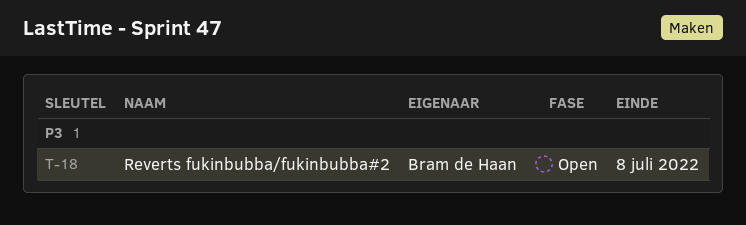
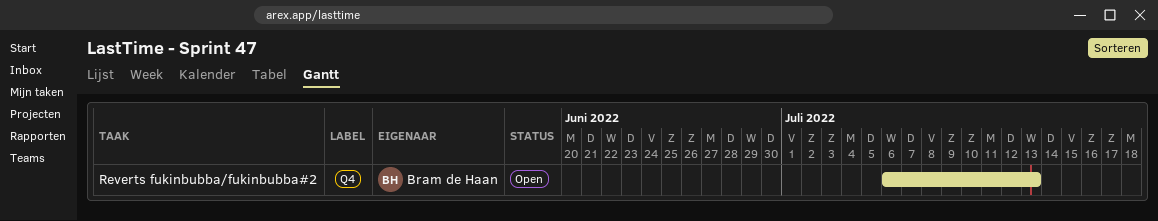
Reverts fukinbubba/fukinbubba#2, due: Jul 8 -> Jul 13

